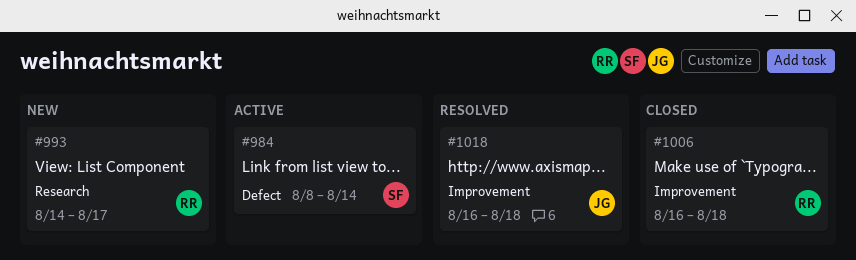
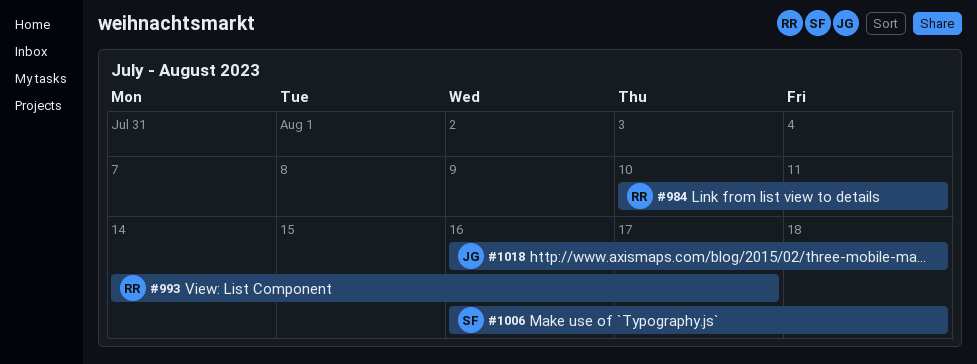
#984, owner: SF -> RR
#984, start: Aug 8 -> Aug 10
#984, due: Aug 14 -> Aug 11
#1006, owner: RR -> SF

